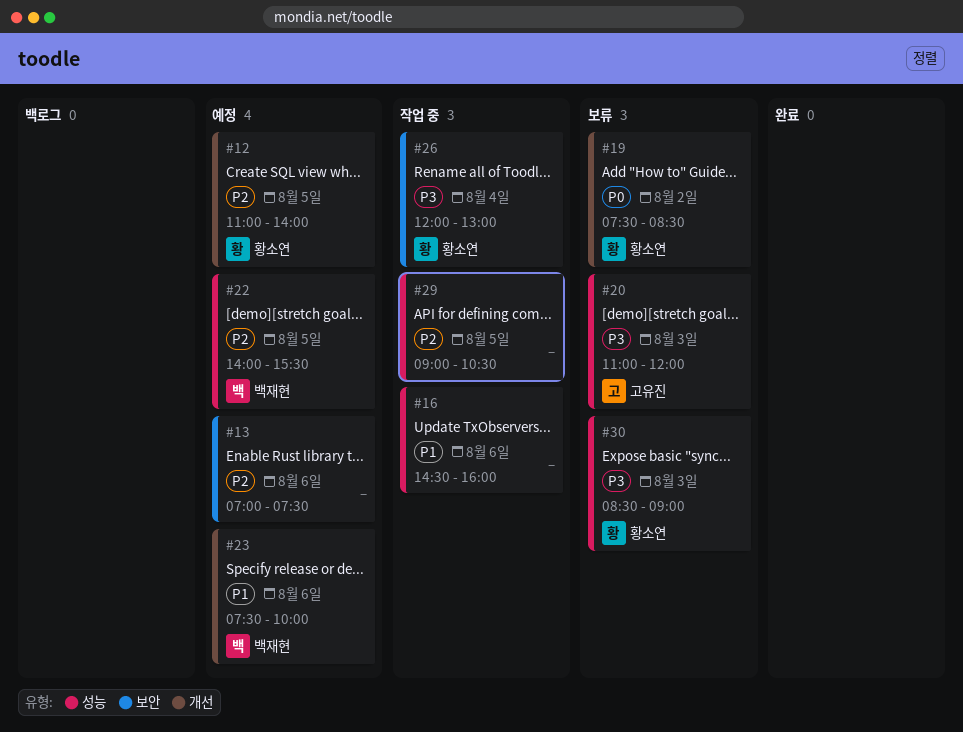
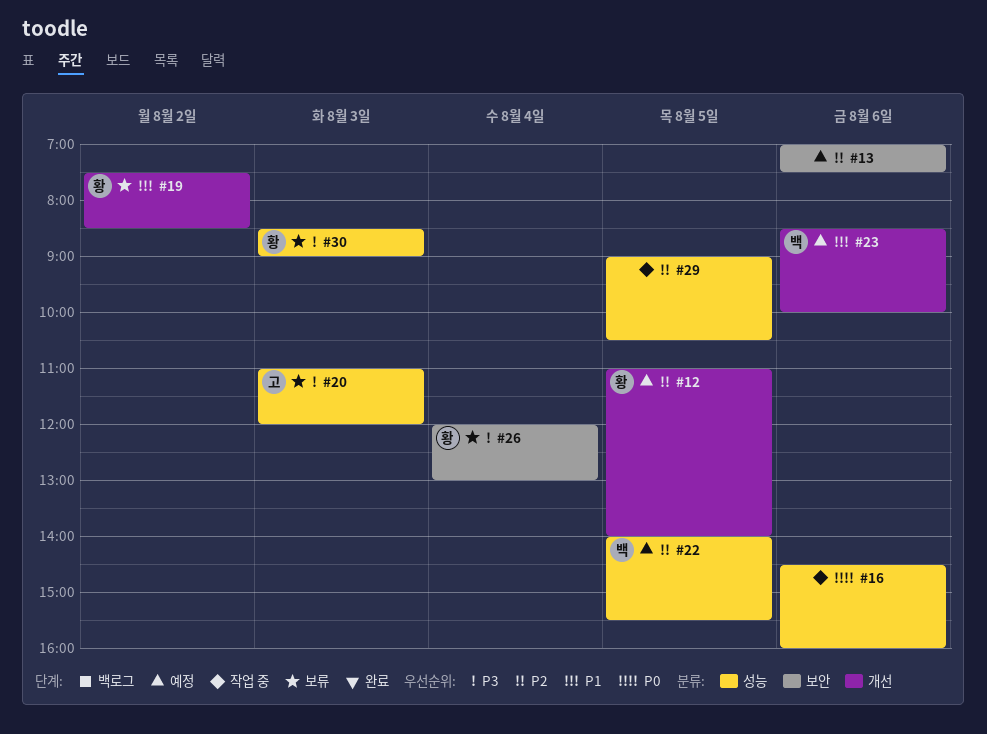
#16, priority: P1 -> P0
#19, priority: P0 -> P1
#23, begins: 07:30 -> 08:30
#26, status: 작업 중 -> 보류

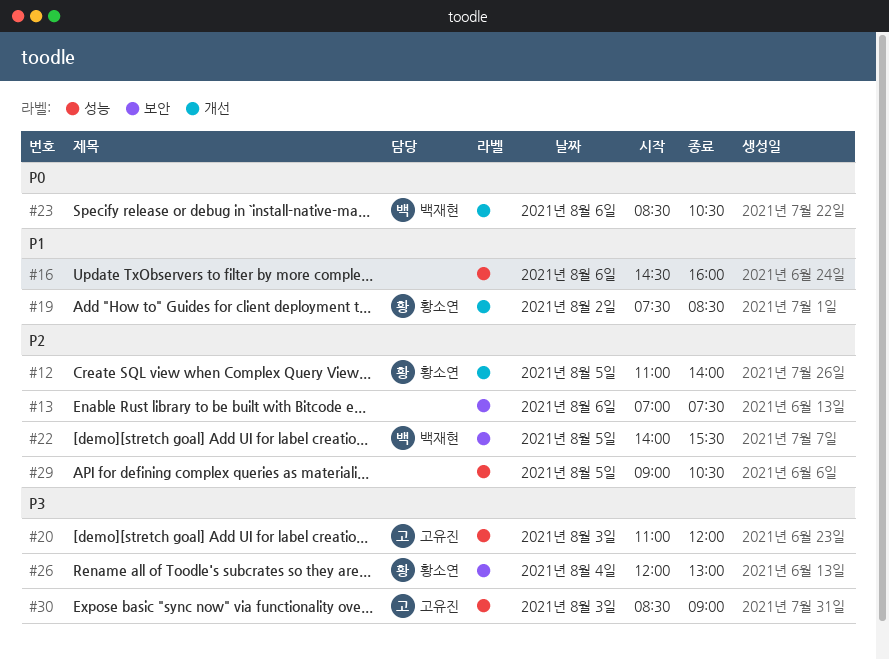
#16, priority: P0 -> P1
#22, label: 성능 -> 보안
#23, priority: P1 -> P0
#23, ends: 10:00 -> 10:30
#30, owner: 황소연 -> 고유진

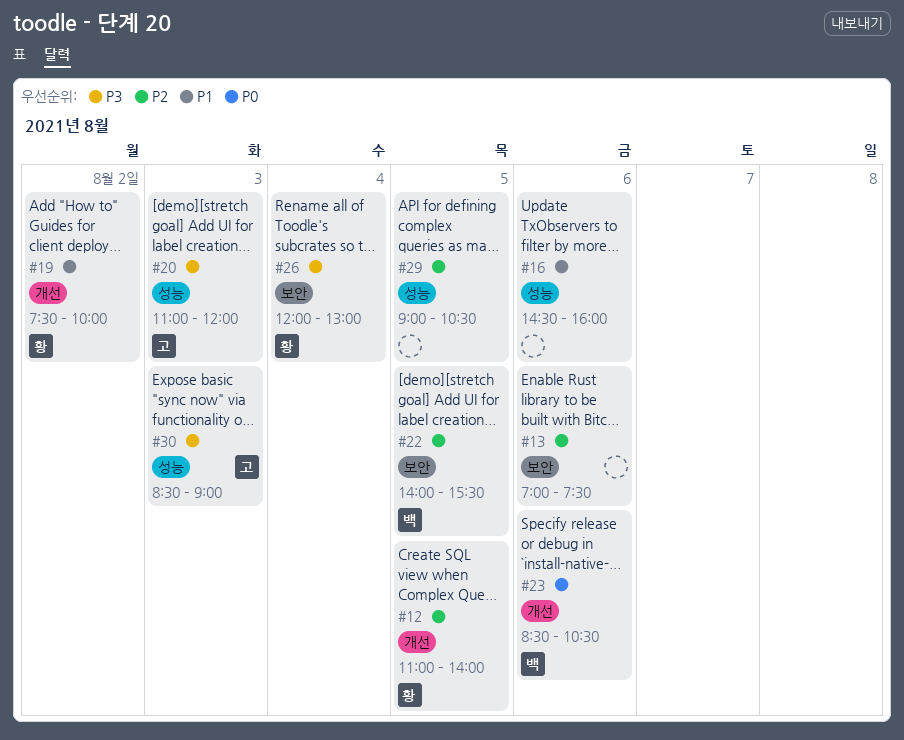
#19, ends: 08:30 -> 10:00

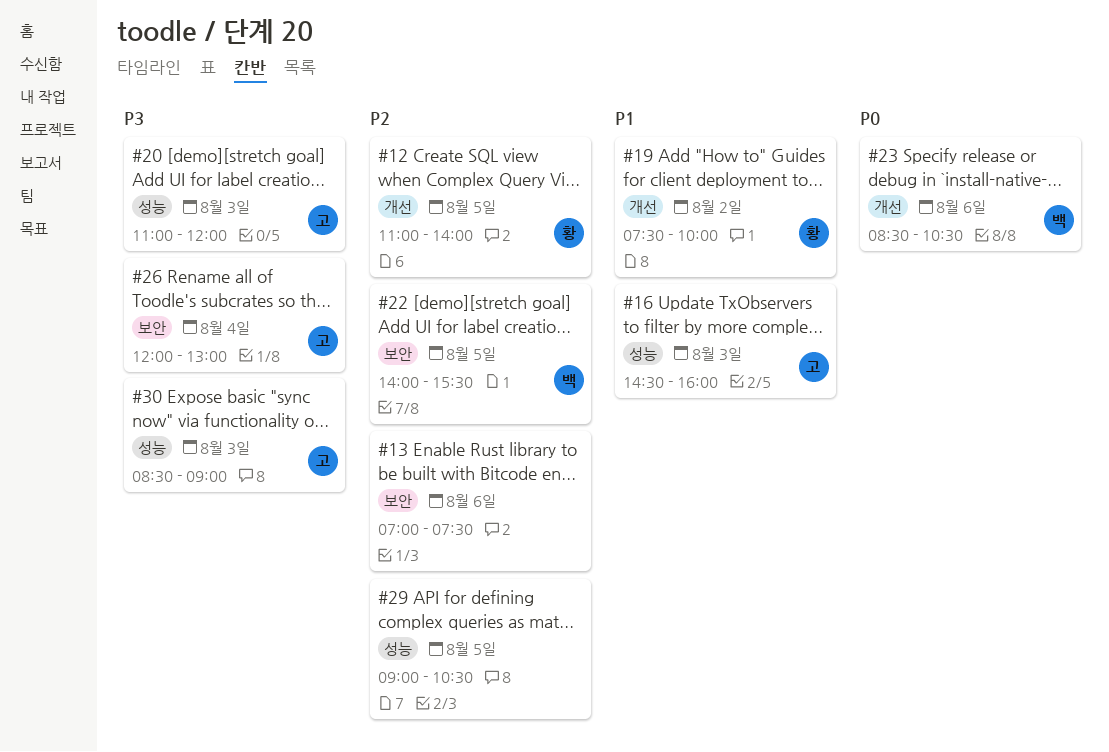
#16, owner: none -> 고
#16, day: Aug 6 -> Aug 3
#26, owner: 황 -> 고

